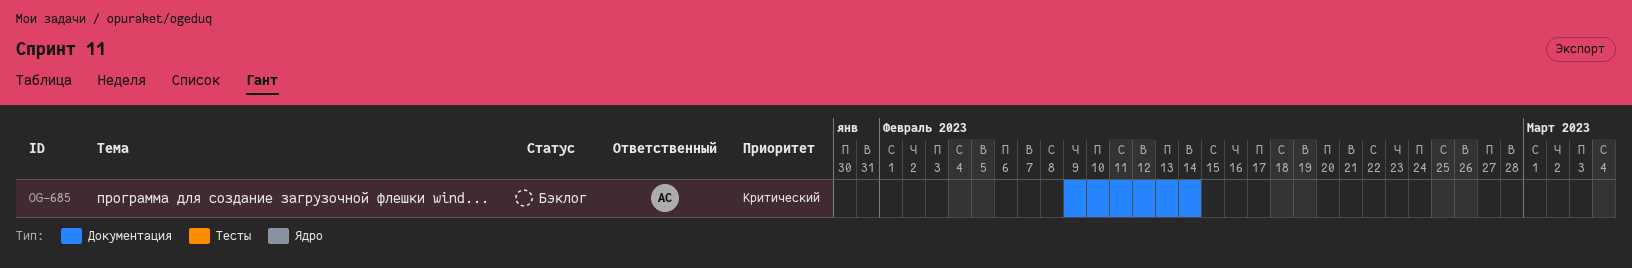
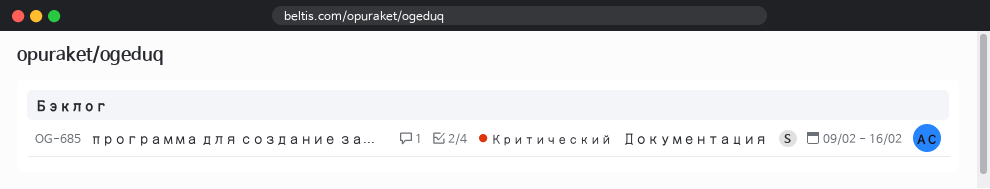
OG-685, due: Feb 14 -> Feb 16

